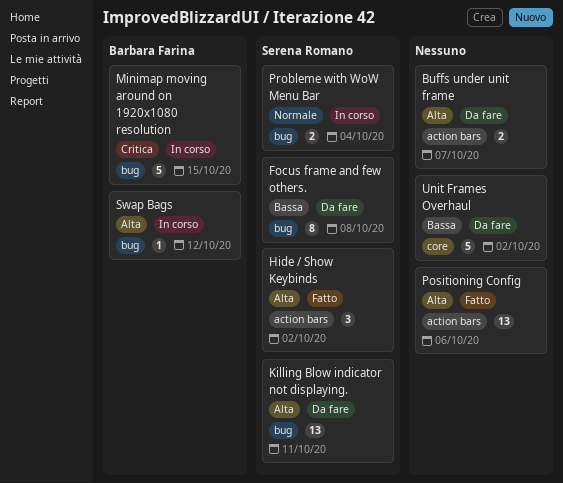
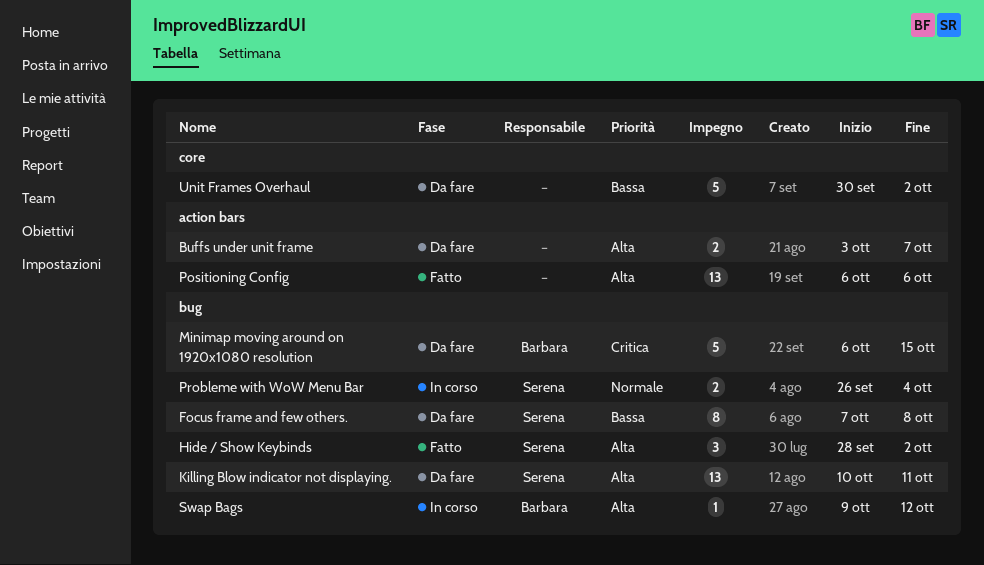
Hide / Show Keybinds, label: action bars -> bug
Minimap moving around on 1920x1080 resolution, status: In corso -> Da fare

